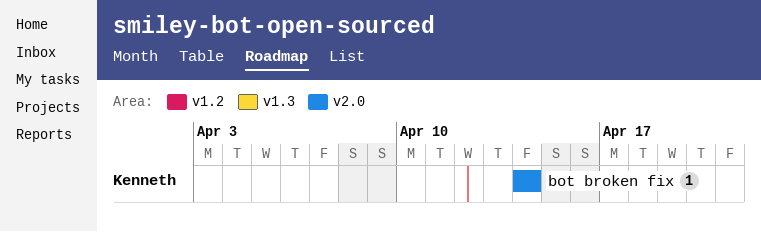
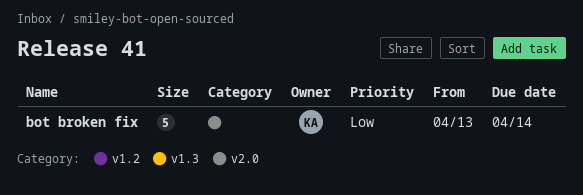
bot broken fix, estimate: 1 -> 5
bot broken fix, start: Apr 14 -> Apr 13

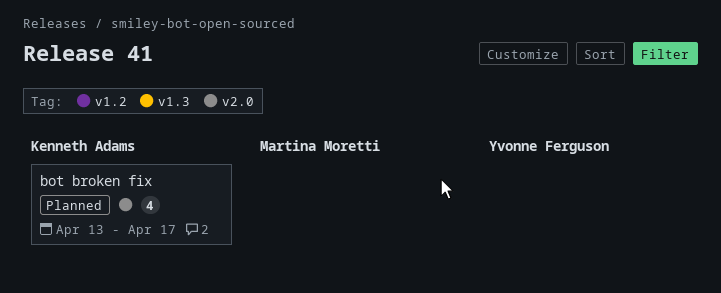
bot broken fix, estimate: 5 -> 4
bot broken fix, due: Apr 14 -> Apr 17

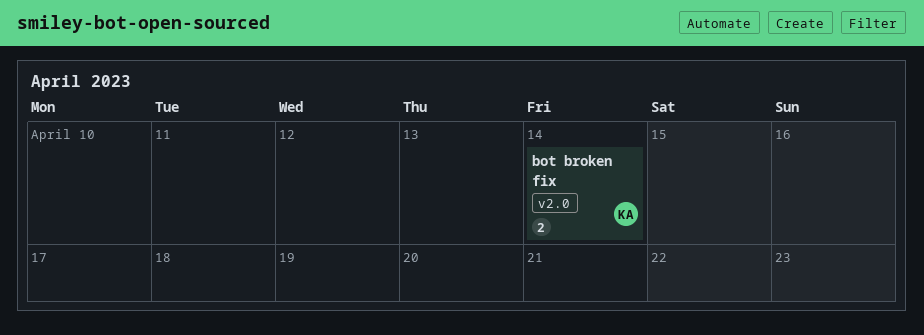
bot broken fix, estimate: 4 -> 2
bot broken fix, due: Apr 17 -> Apr 14

